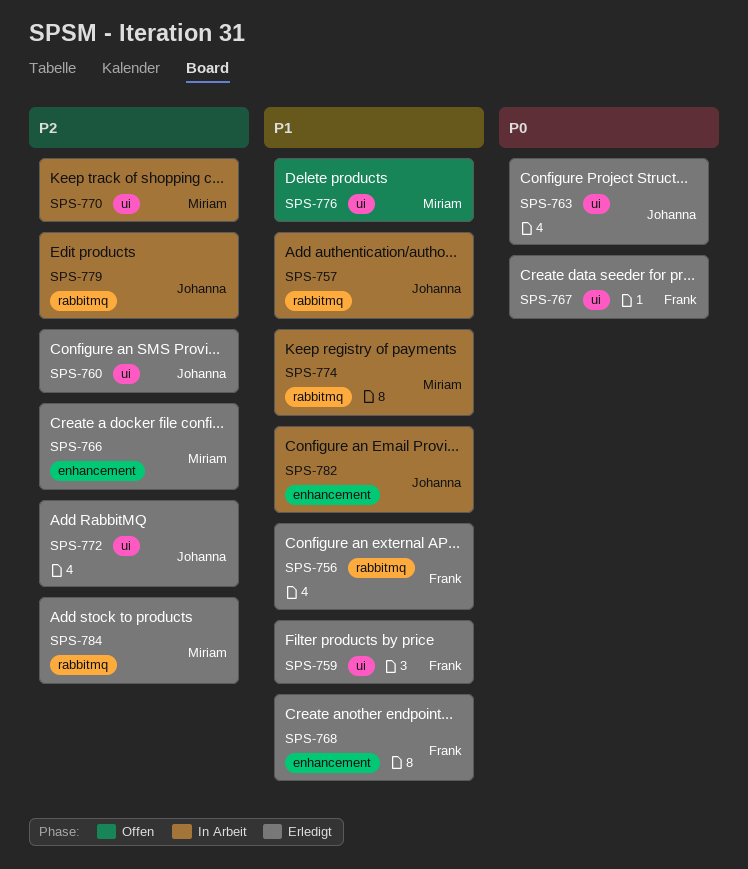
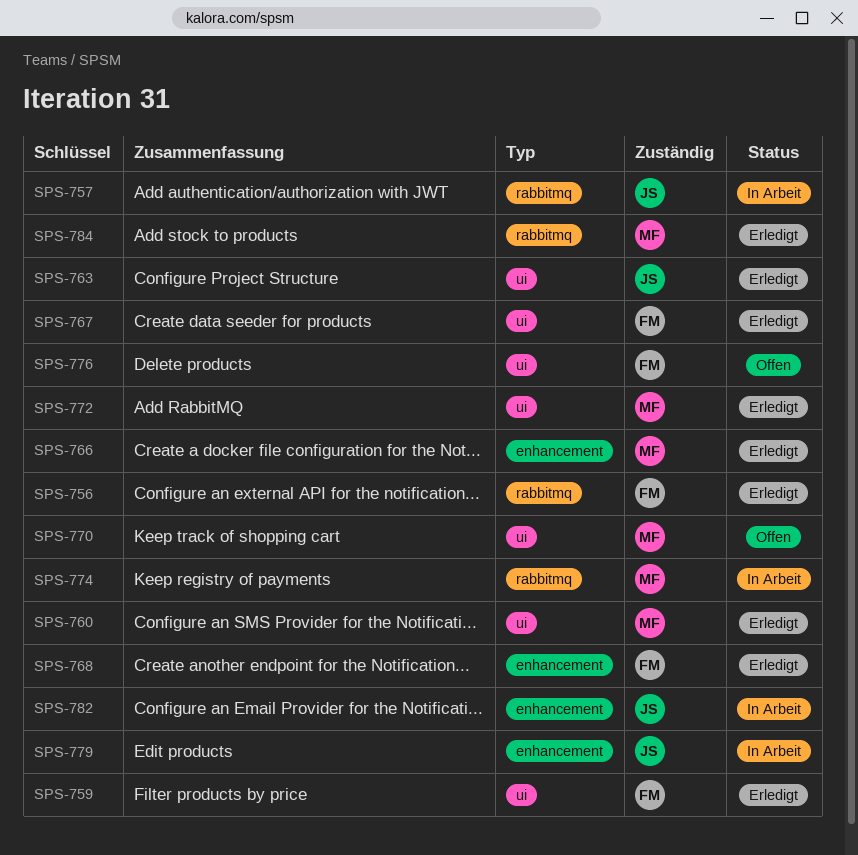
SPS-760, owner: Johanna -> Miriam
SPS-770, status: In Arbeit -> Offen
SPS-772, owner: Johanna -> Miriam
SPS-776, owner: Miriam -> Frank
SPS-779, label: rabbitmq -> enhancement

